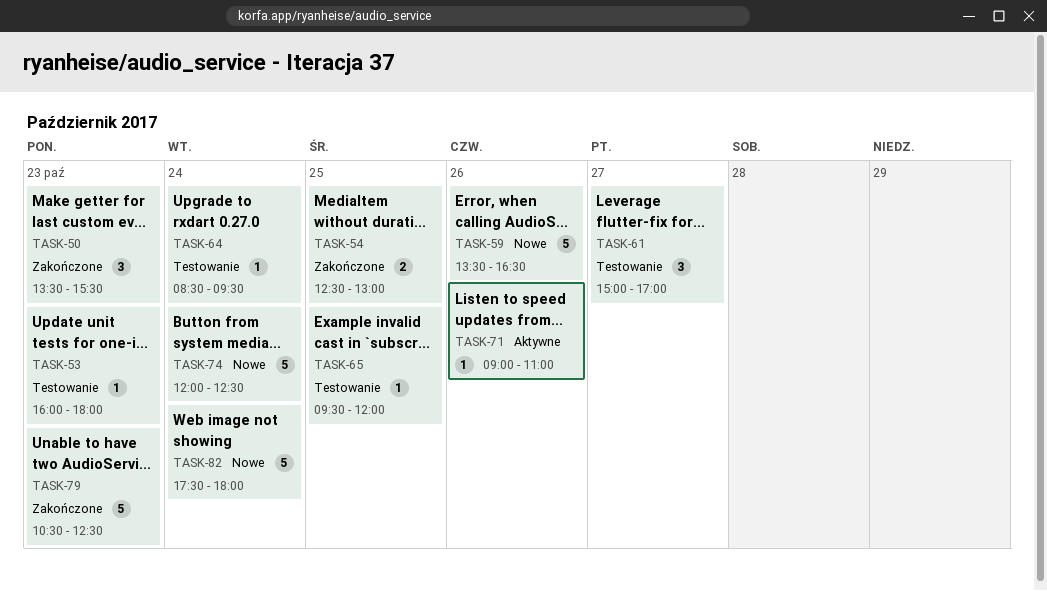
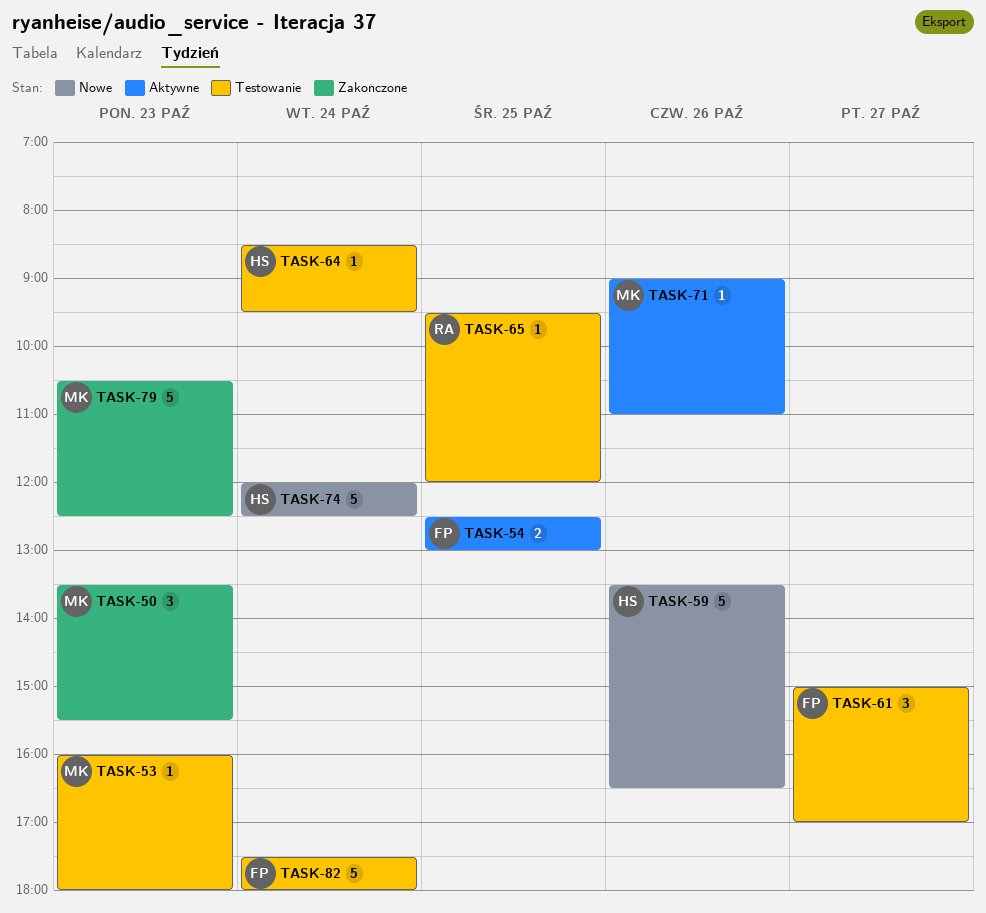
TASK-54, status: Zakończone -> Aktywne
TASK-82, status: Nowe -> Testowanie

